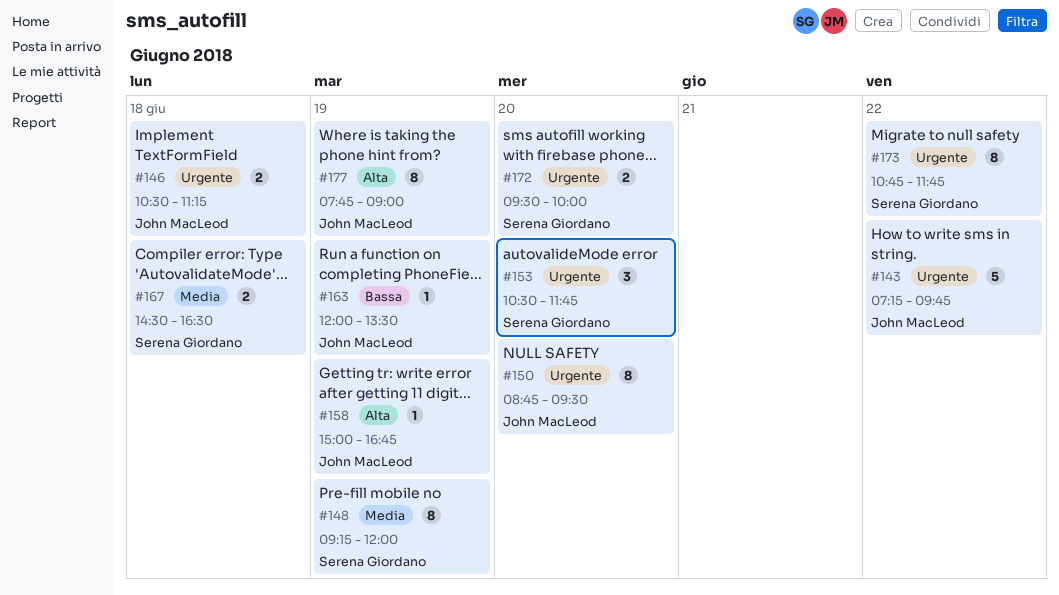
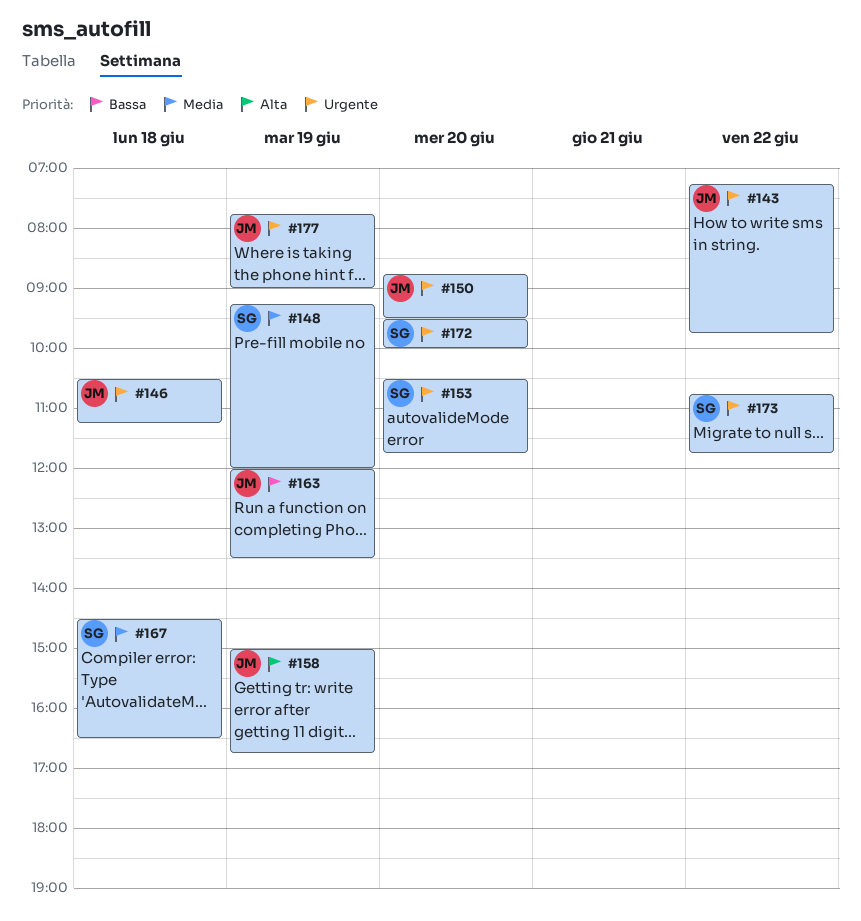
#177, priority: Alta -> Urgente

